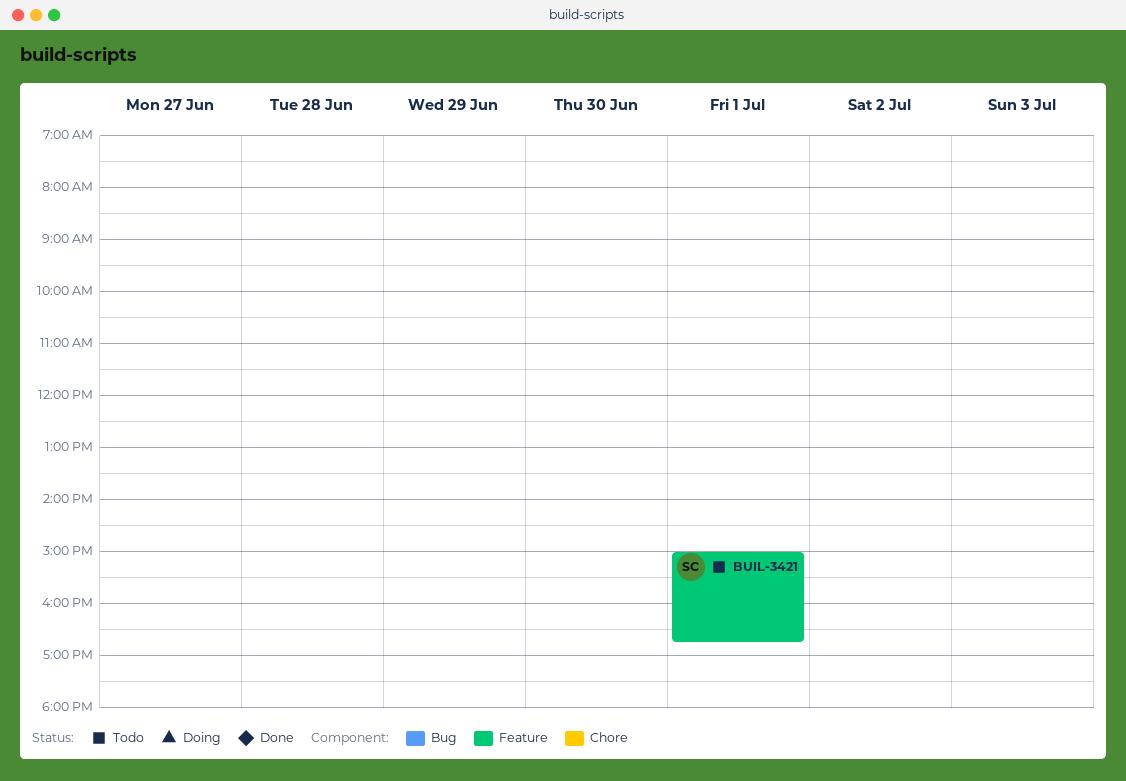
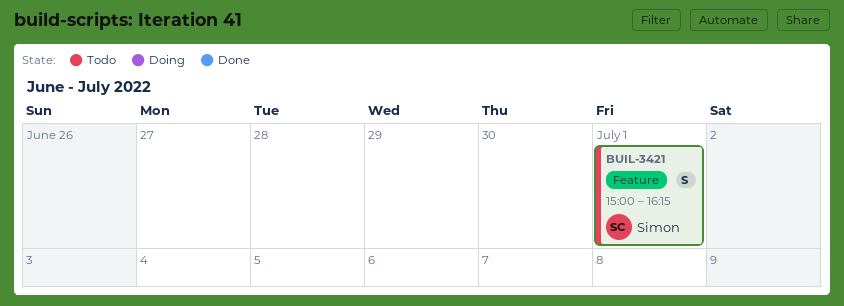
BUIL-3421, ends: 16:45 -> 16:15

